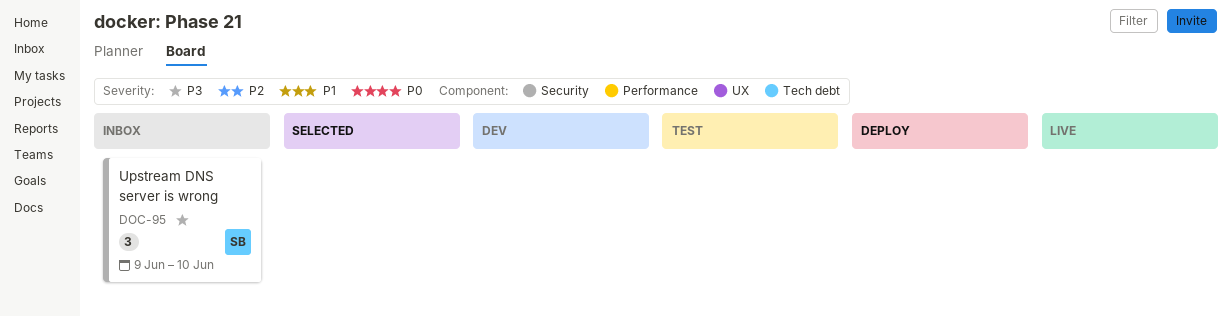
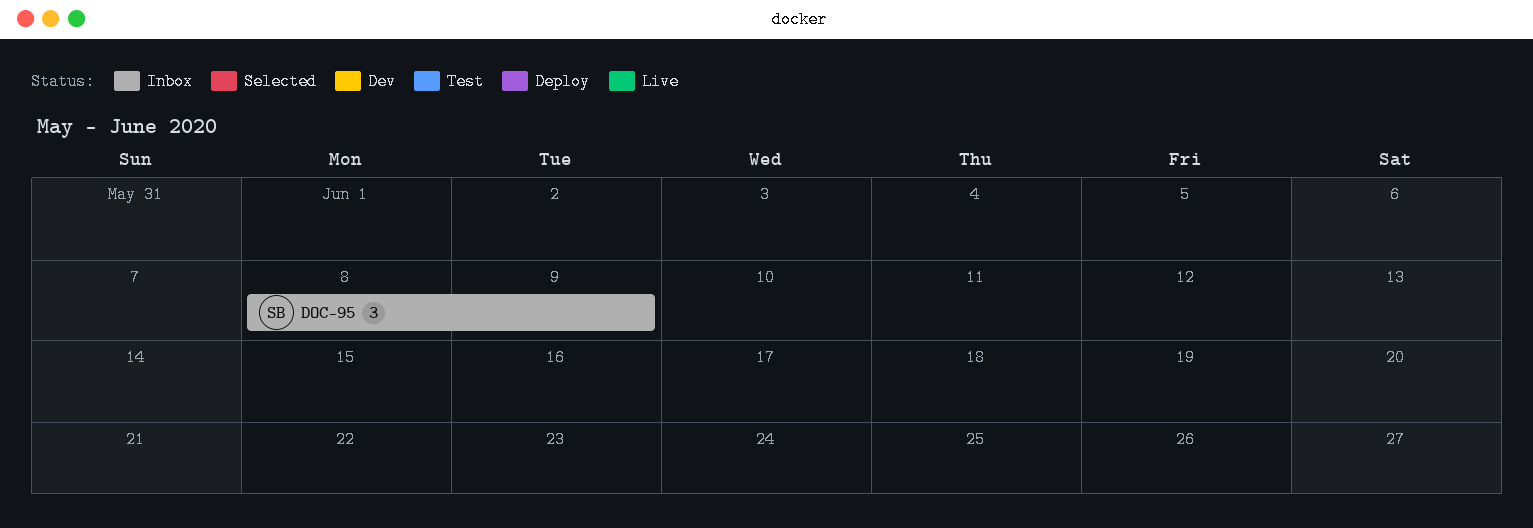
DOC-95, start: Jun 9 -> Jun 8
DOC-95, due: Jun 10 -> Jun 9

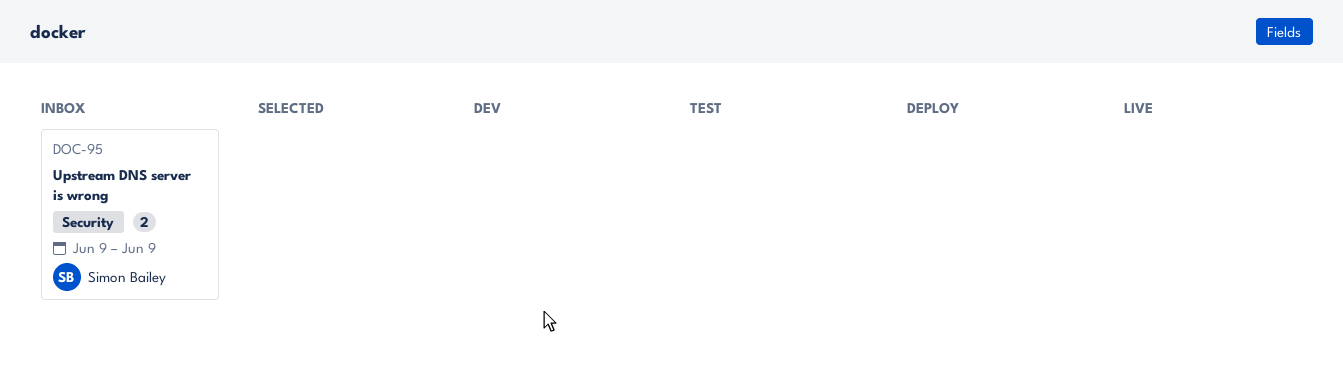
DOC-95, estimate: 3 -> 2
DOC-95, start: Jun 8 -> Jun 9

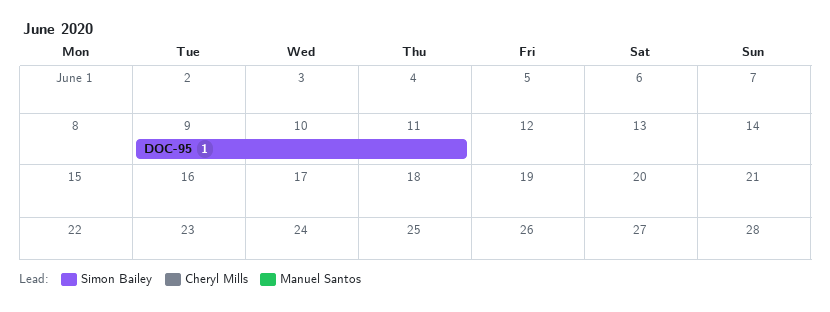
DOC-95, estimate: 2 -> 1
DOC-95, due: Jun 9 -> Jun 11

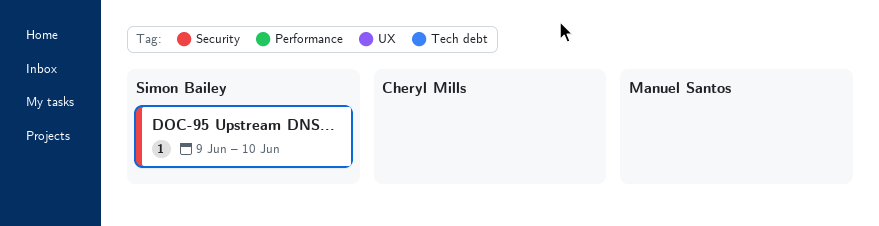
DOC-95, due: Jun 11 -> Jun 10

